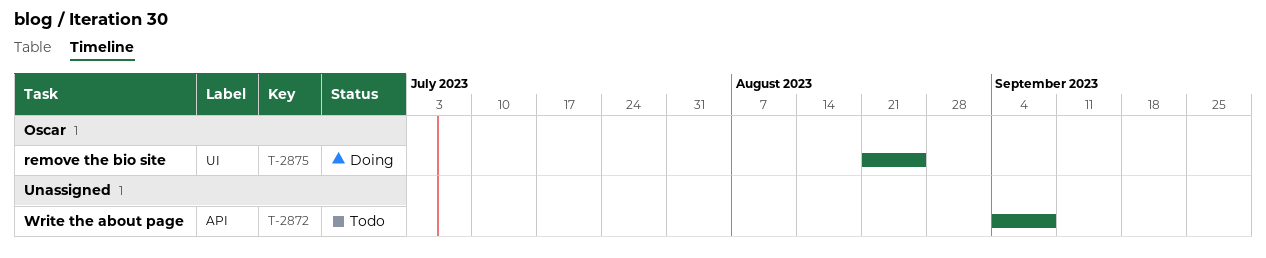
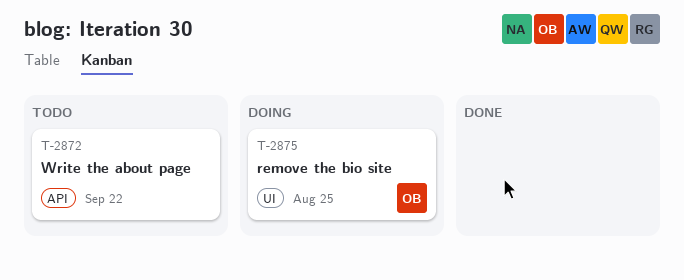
T-2872, due: Sep 8 -> Sep 22

